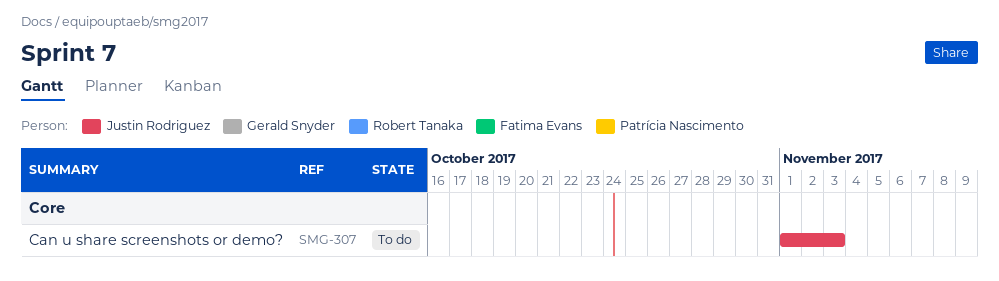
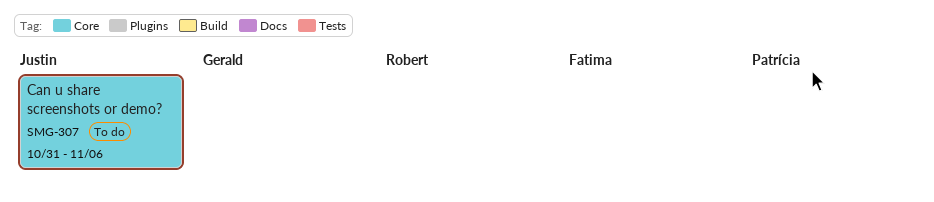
SMG-307, start: Nov 1 -> Oct 31
SMG-307, due: Nov 3 -> Nov 6

